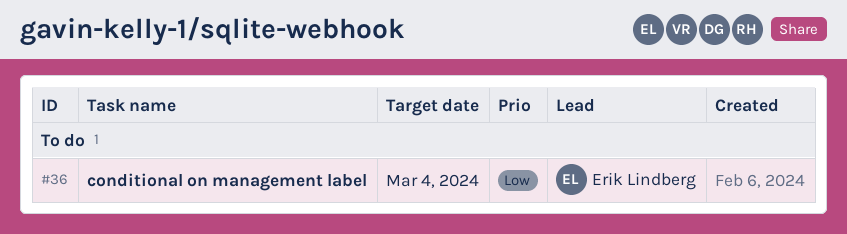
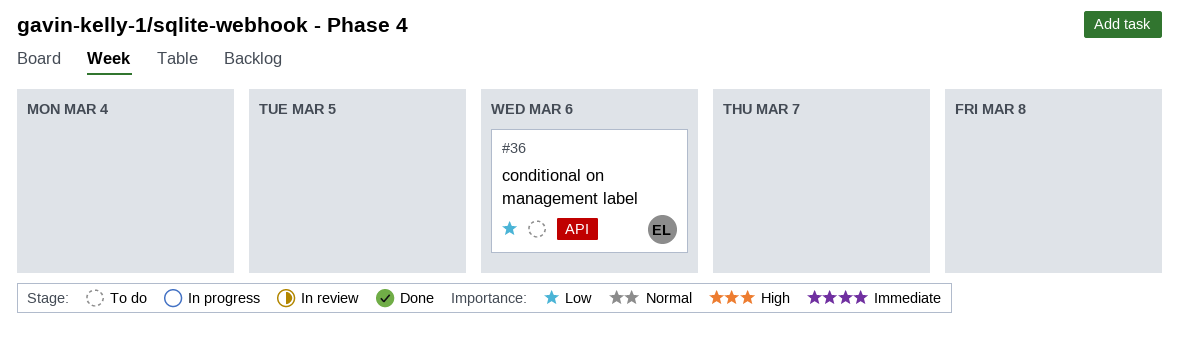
#36, due: Mar 4 -> Mar 6

